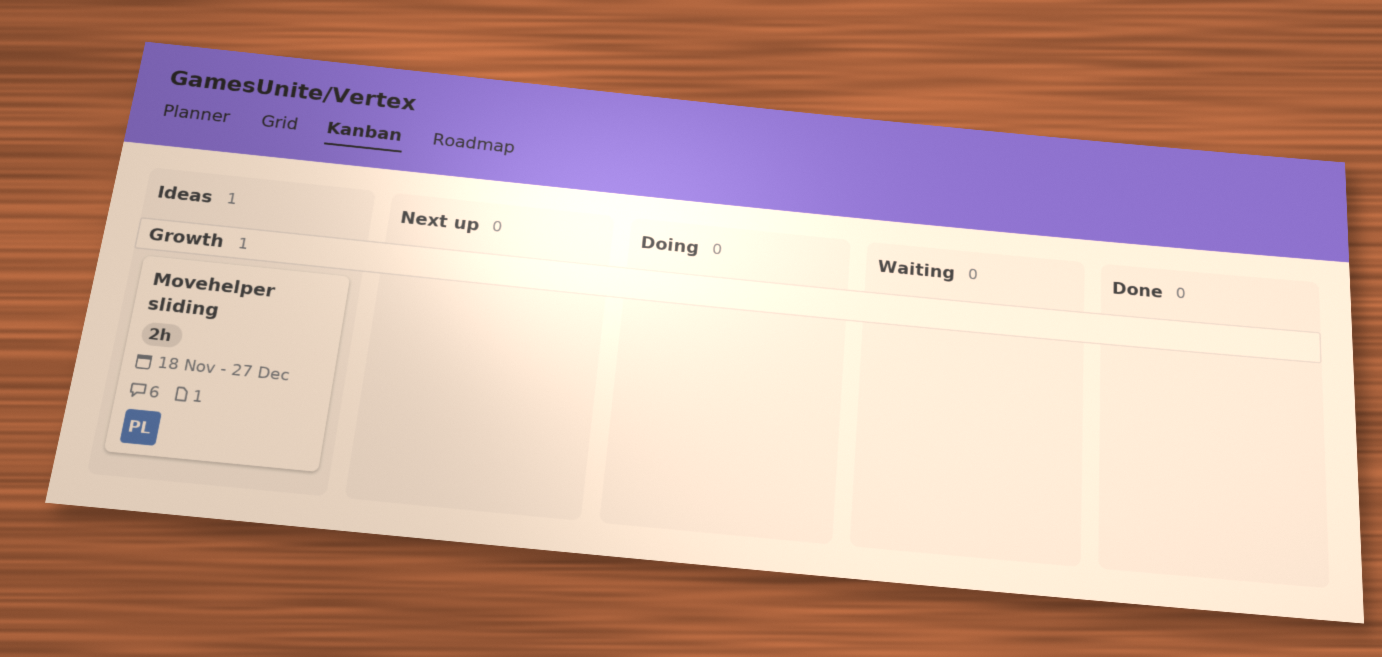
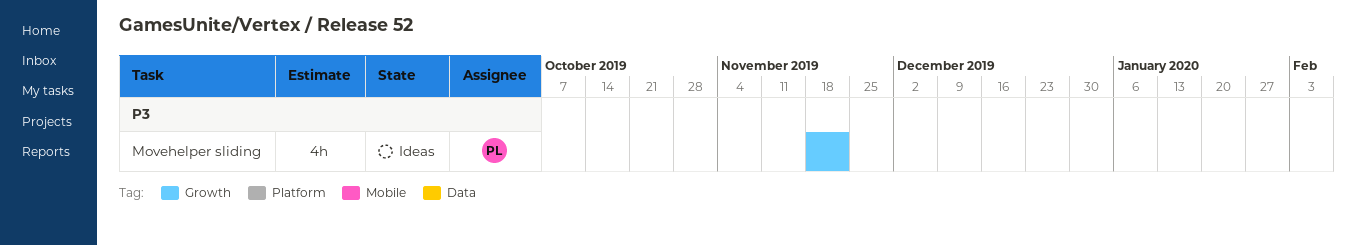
Movehelper sliding, estimate: 2h -> 4h
Movehelper sliding, due: Dec 27 -> Nov 22

